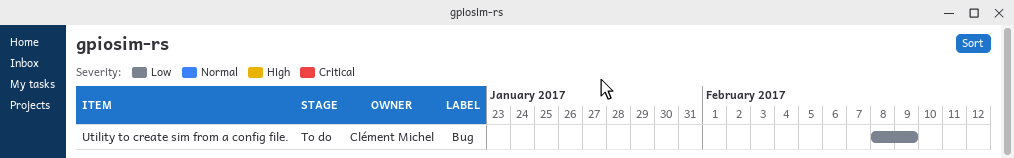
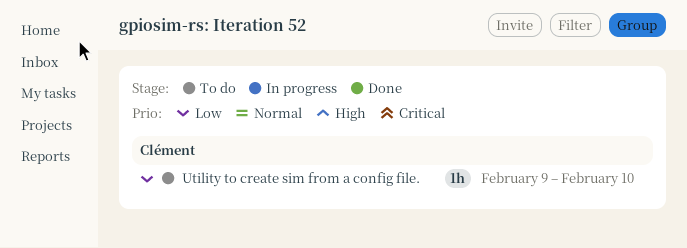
Utility to create sim from a config file., start: Feb 8 -> Feb 9
Utility to create sim from a config file., due: Feb 9 -> Feb 10

